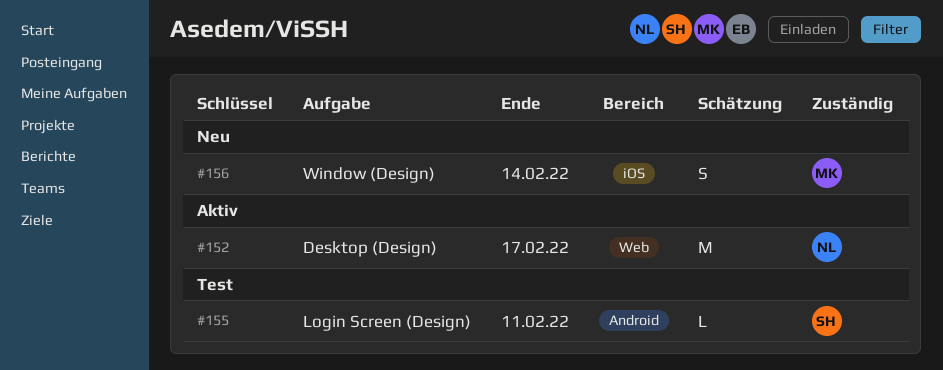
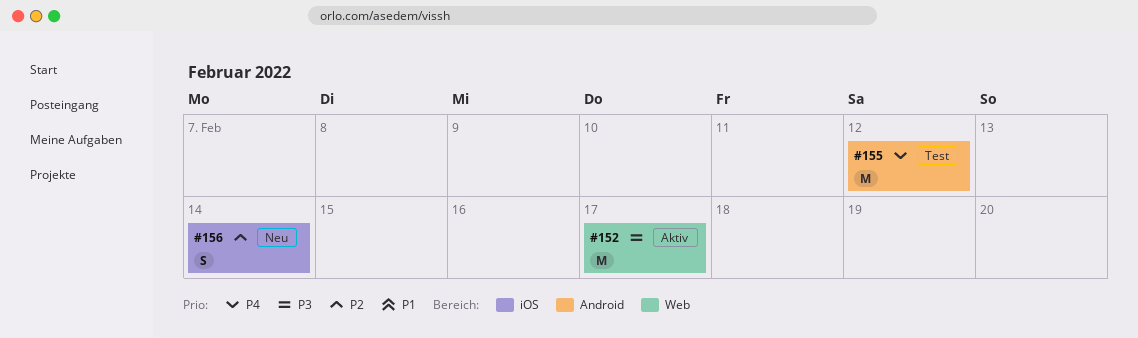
#155, estimate: L -> M
#155, due: Feb 11 -> Feb 12

